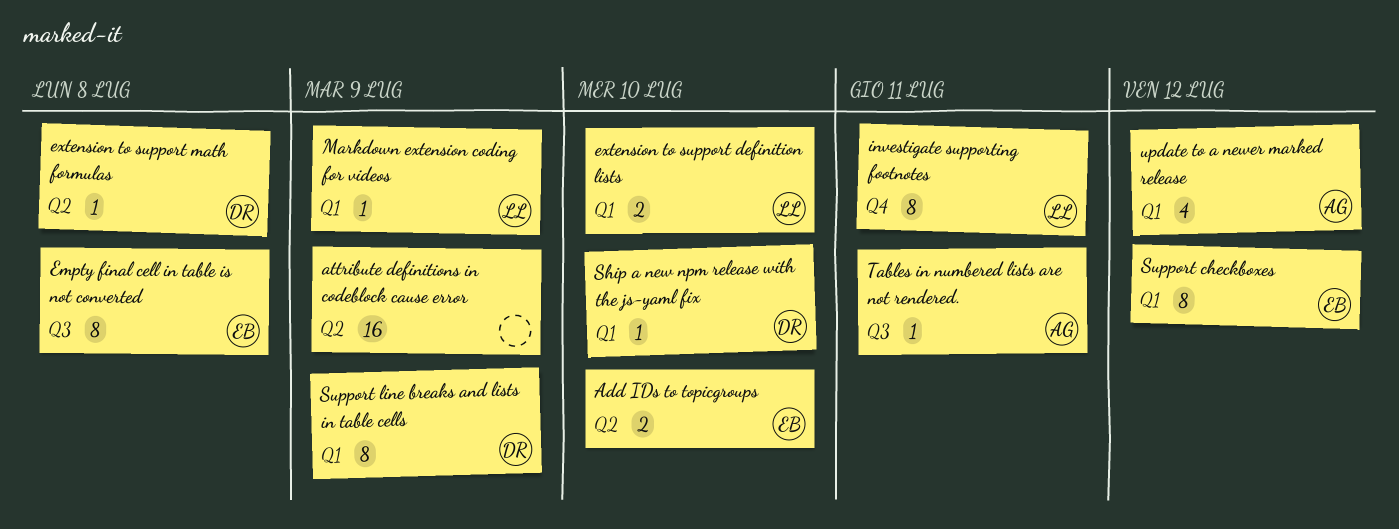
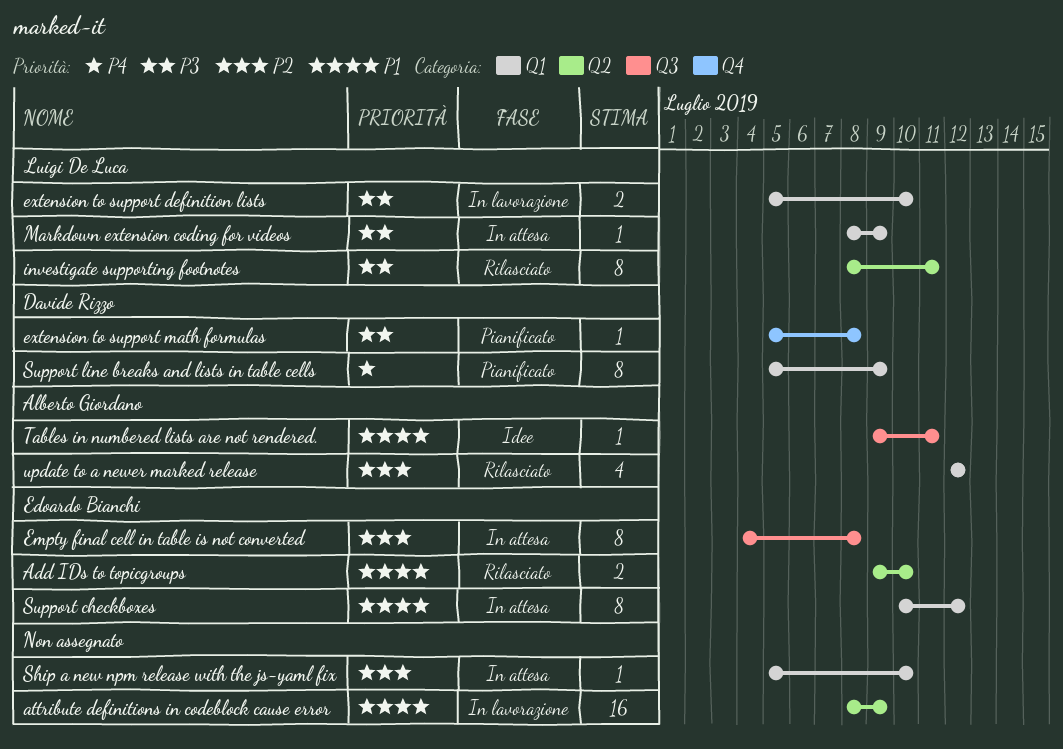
extension to support math formulas, label: Q2 -> Q4
investigate supporting footnotes, label: Q4 -> Q2
Ship a new npm release with the js-yaml fix, owner: Davide Rizzo -> none

